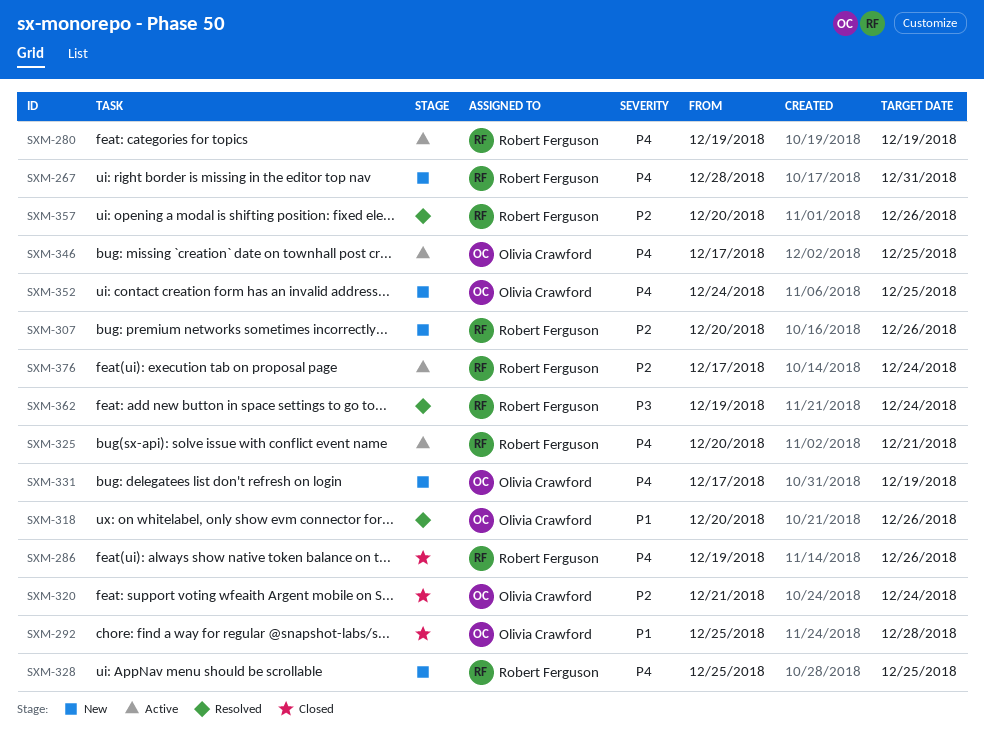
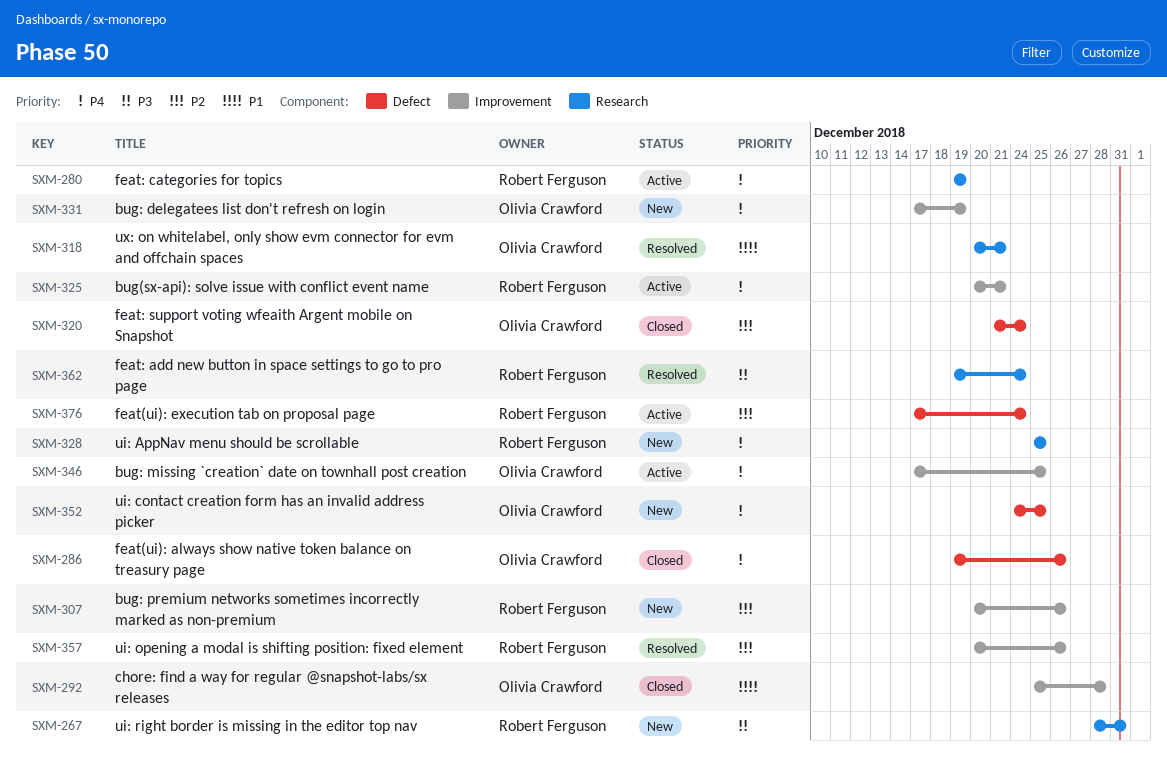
SXM-267, priority: P4 -> P3
SXM-286, owner: Robert Ferguson -> Olivia Crawford
SXM-318, due: Dec 26 -> Dec 21

